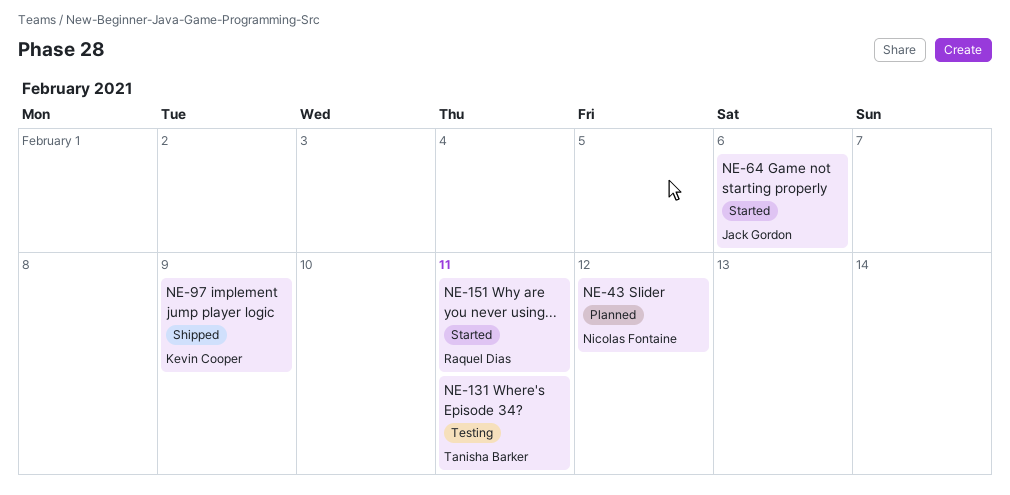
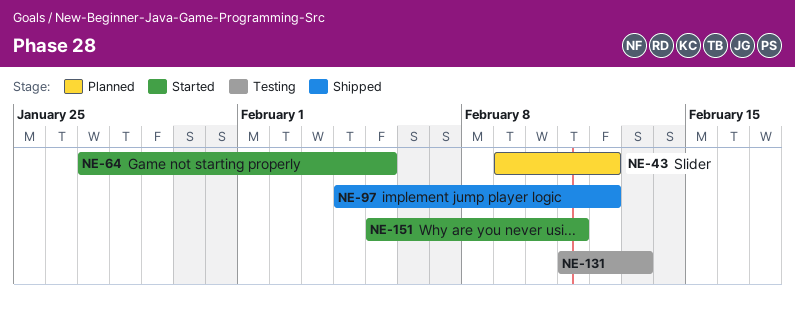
NE-64, due: Feb 6 -> Feb 5
NE-97, due: Feb 9 -> Feb 12
NE-131, due: Feb 11 -> Feb 13

